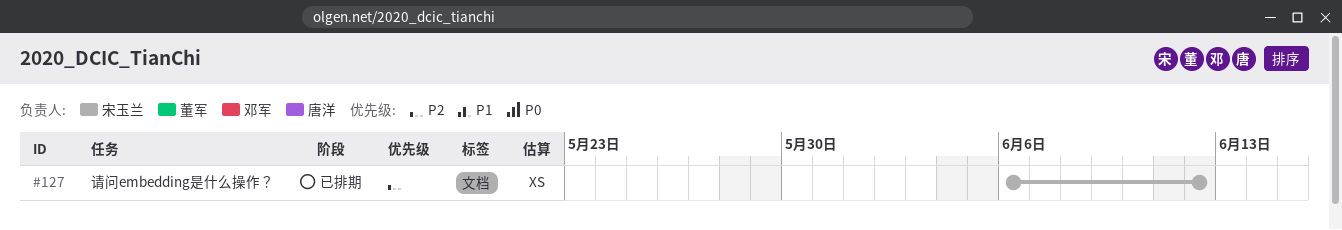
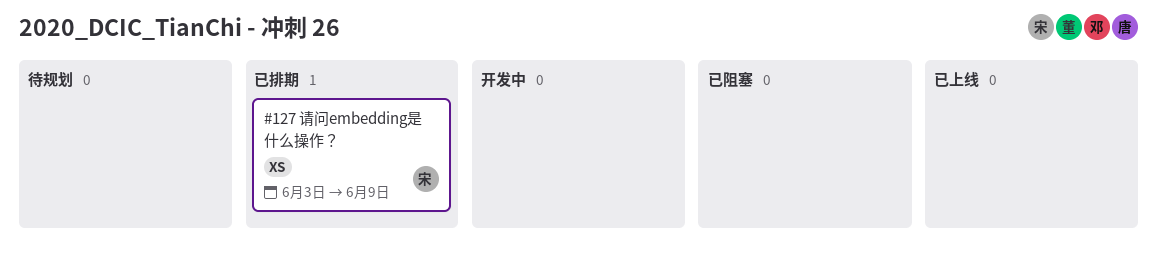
#127, start: Jun 6 -> Jun 3
#127, due: Jun 12 -> Jun 9

